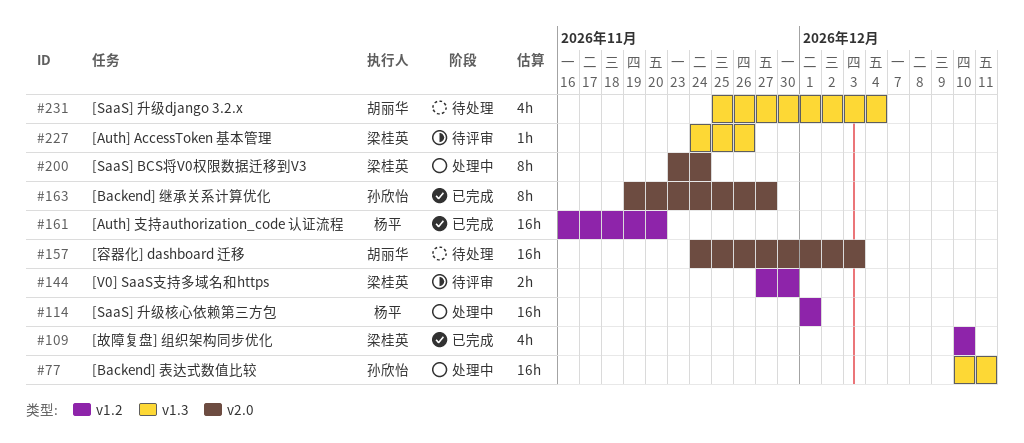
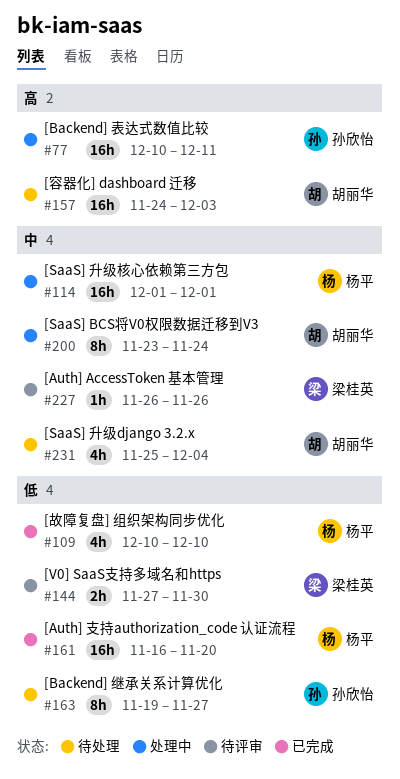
#109, owner: 梁桂英 -> 杨平
#163, status: 已完成 -> 待处理
#200, owner: 梁桂英 -> 胡丽华
#227, start: Nov 24 -> Nov 26

